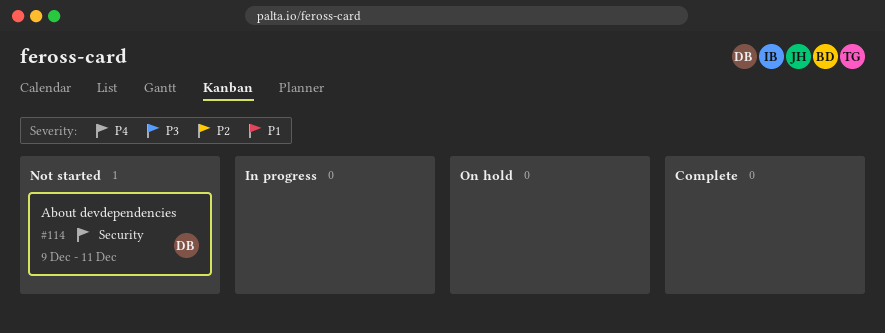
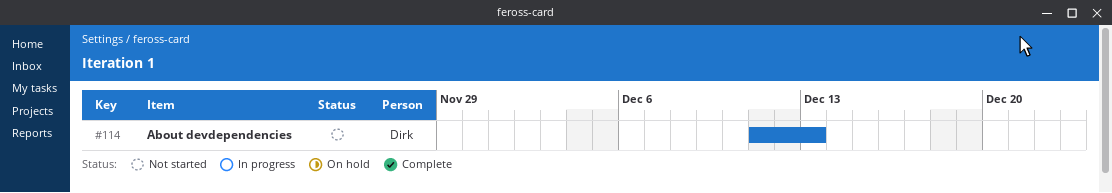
#114, start: Dec 9 -> Dec 11
#114, due: Dec 11 -> Dec 13

